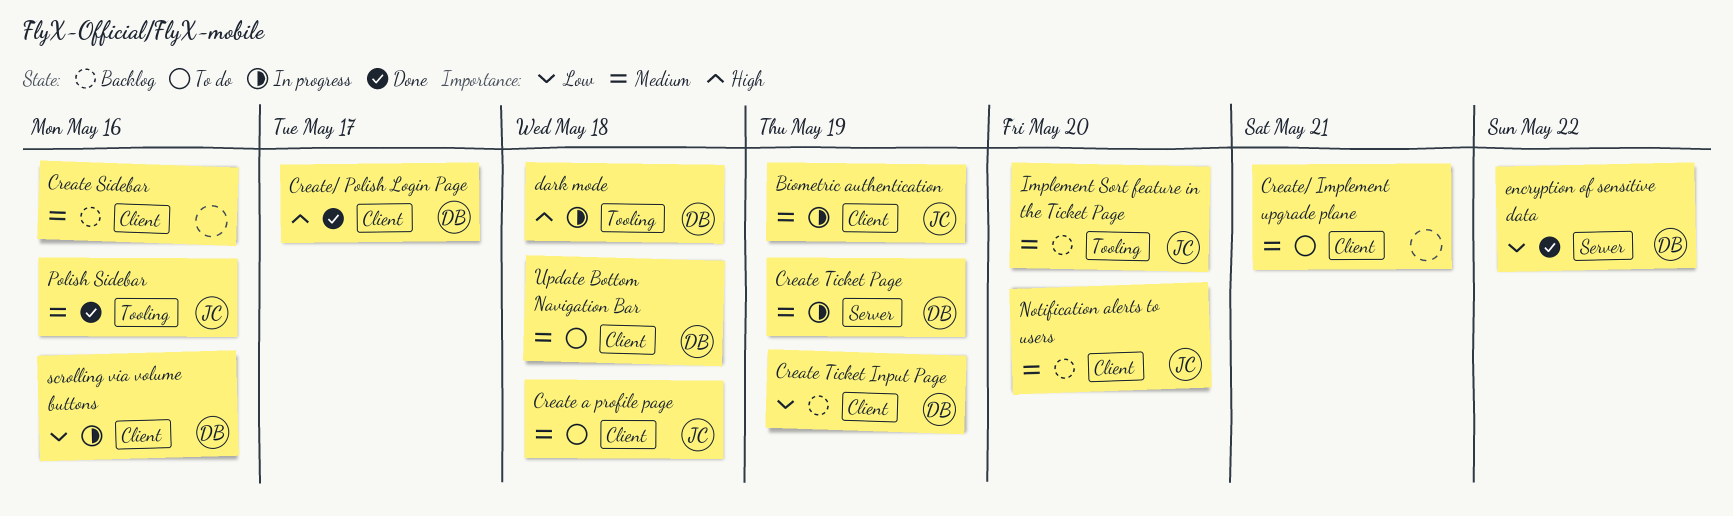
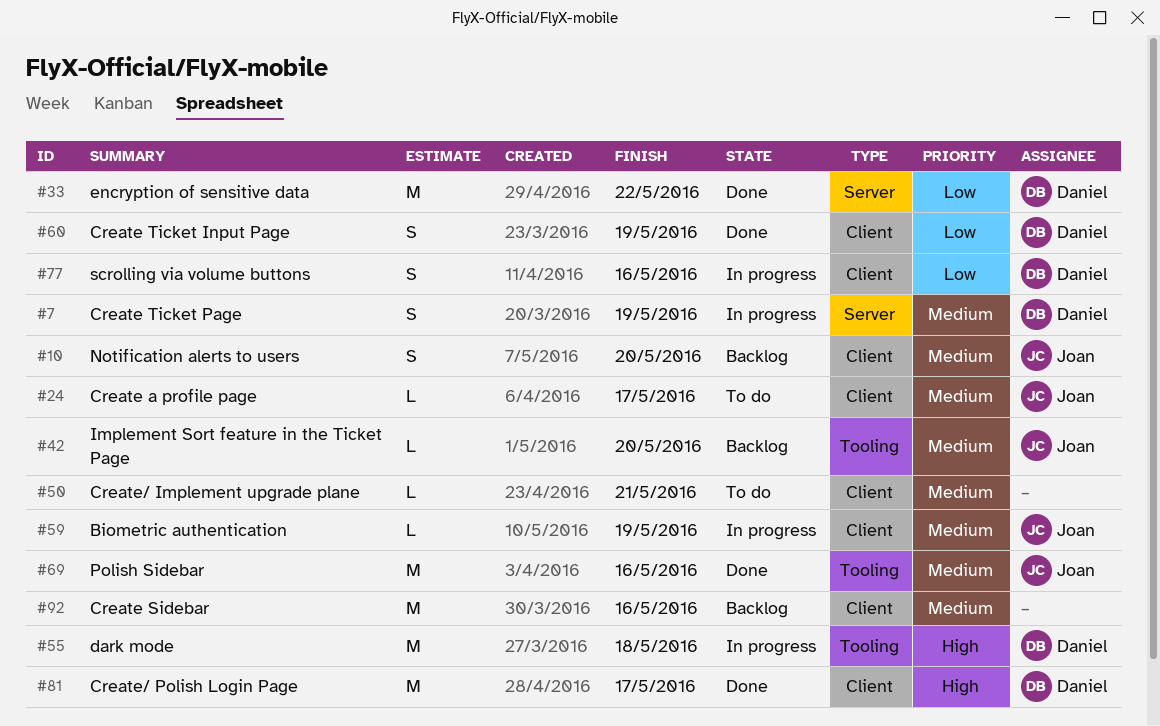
Create a profile page, due: May 18 -> May 17
Create Ticket Input Page, status: Backlog -> Done
Update Bottom Navigation Bar: present -> none

